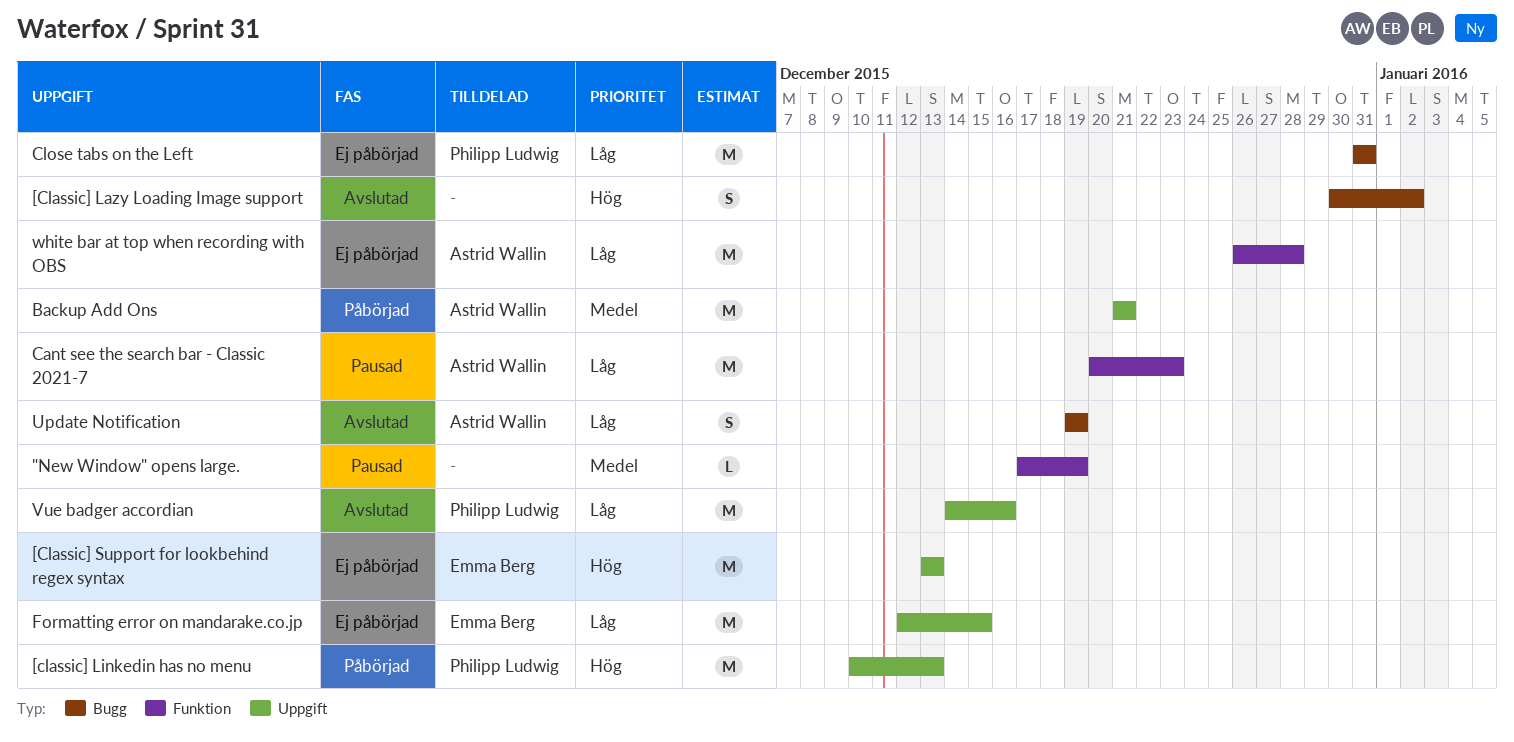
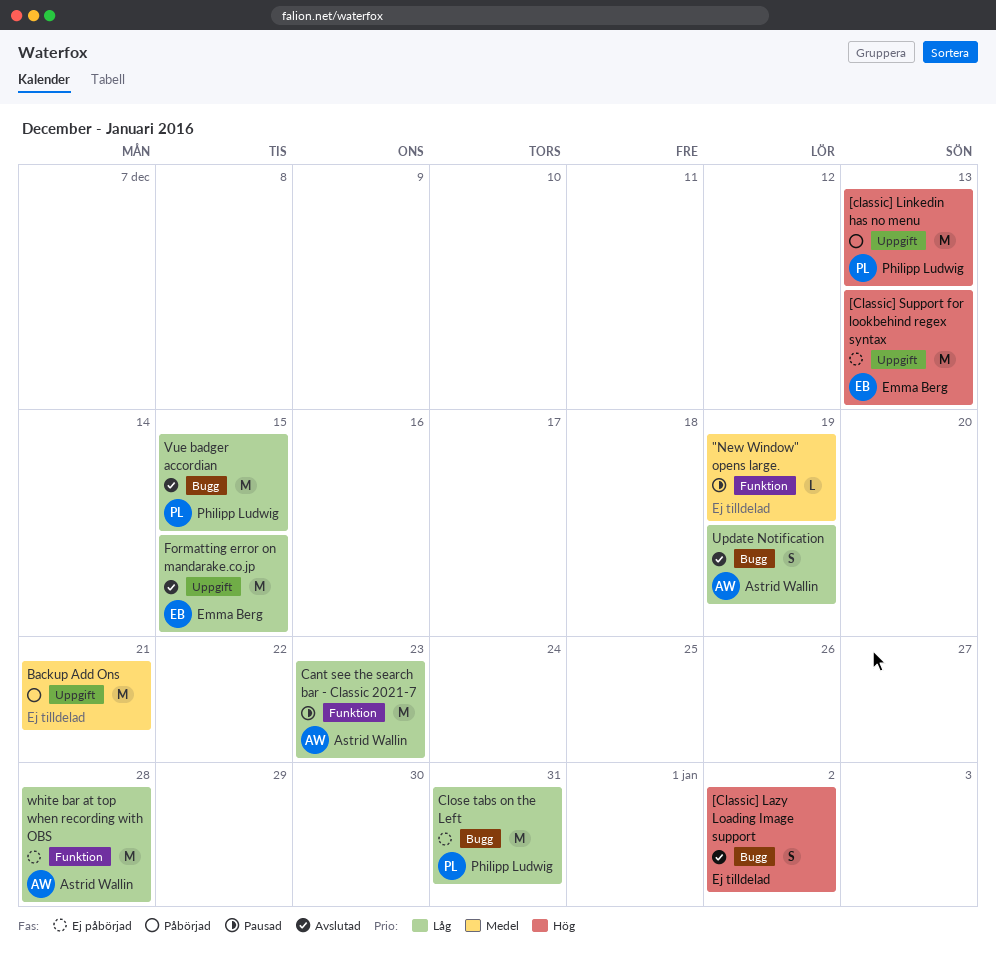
Backup Add Ons, owner: Astrid Wallin -> none
Formatting error on mandarake.co.jp, status: Ej påbörjad -> Avslutad
Vue badger accordian, label: Uppgift -> Bugg
Vue badger accordian, due: Dec 16 -> Dec 15

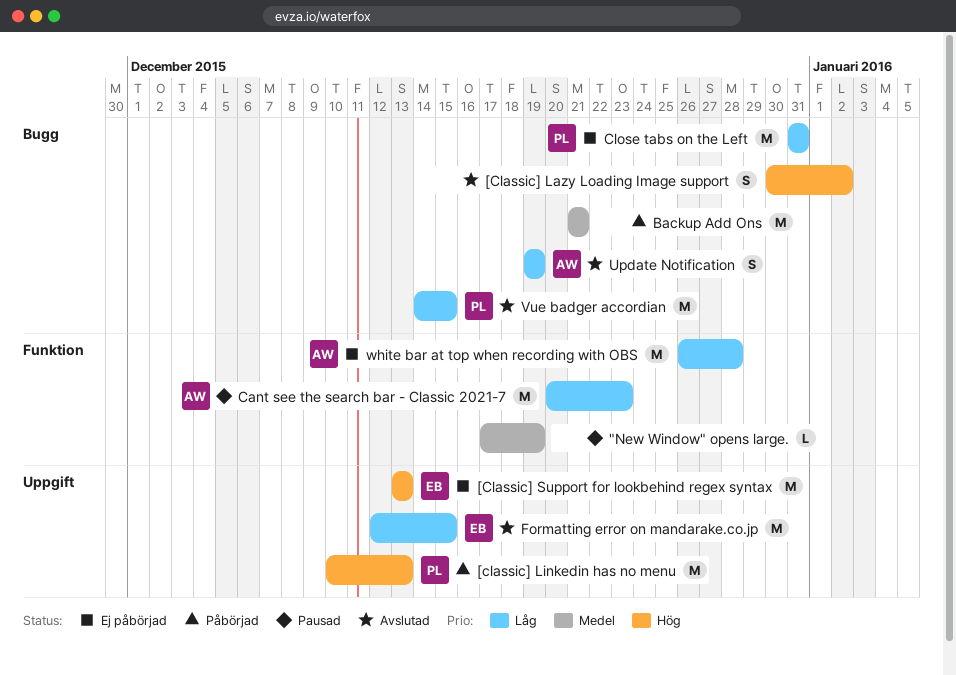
Backup Add Ons, label: Uppgift -> Bugg

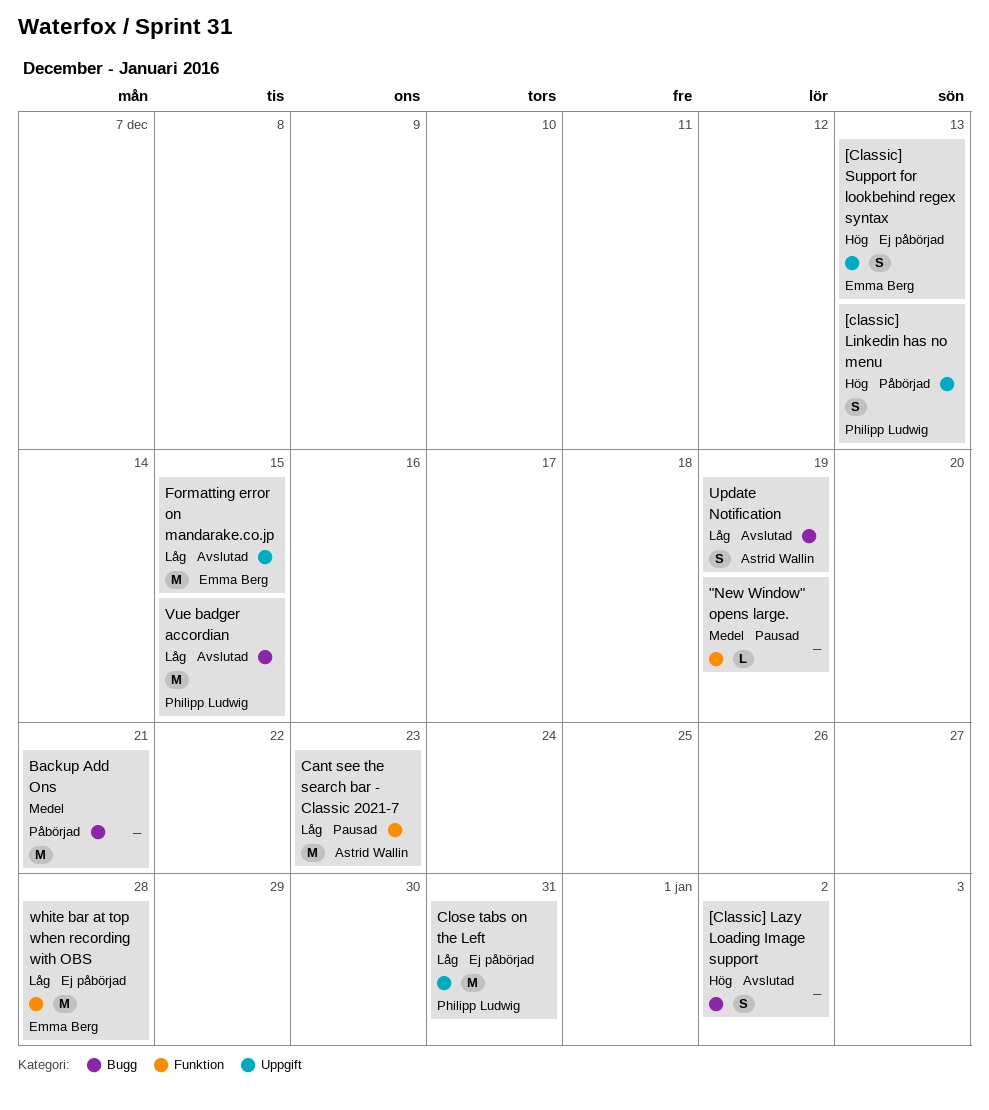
[classic] Linkedin has no menu, estimate: M -> S
[Classic] Support for lookbehind regex syntax, estimate: M -> S
Close tabs on the Left, label: Bugg -> Uppgift
white bar at top when recording with OBS, owner: Astrid Wallin -> Emma Berg

